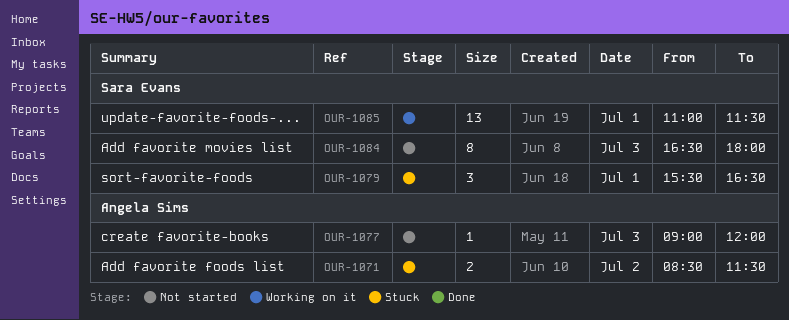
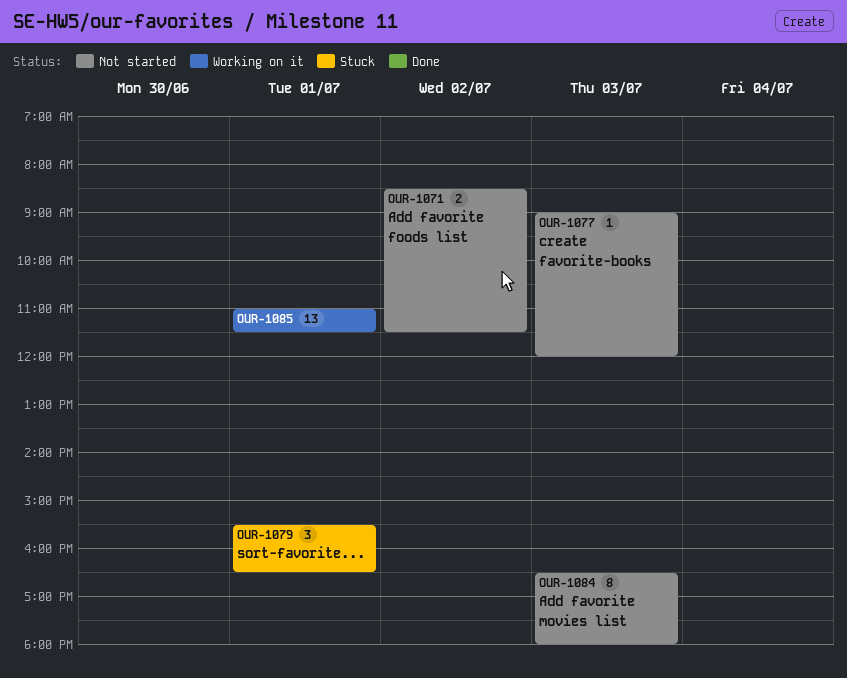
OUR-1071, status: Stuck -> Not started

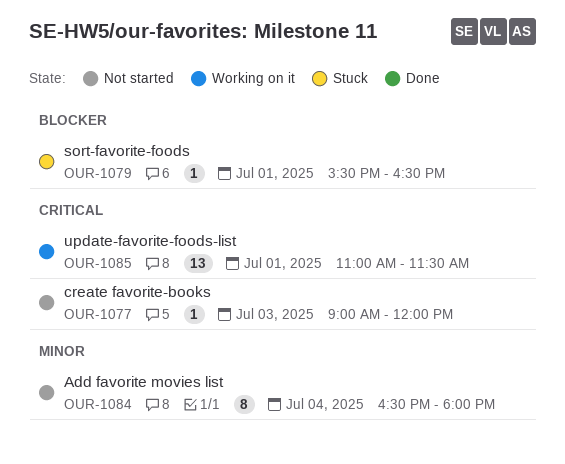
OUR-1071: present -> none
OUR-1079, estimate: 3 -> 1
OUR-1084, day: Jul 3 -> Jul 4

